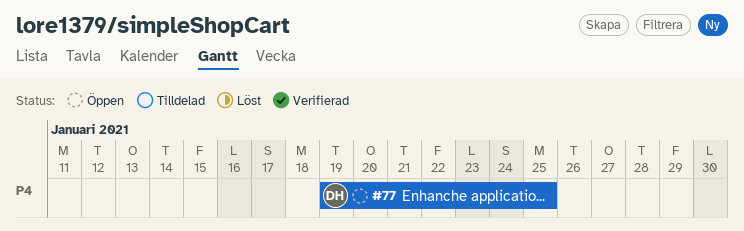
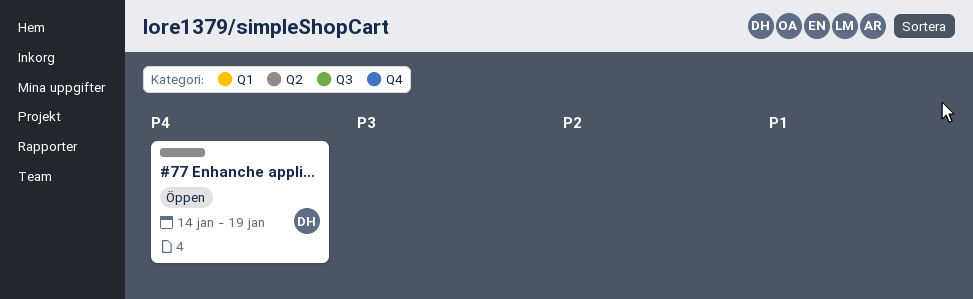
#77, start: Jan 19 -> Jan 14
#77, due: Jan 25 -> Jan 19

